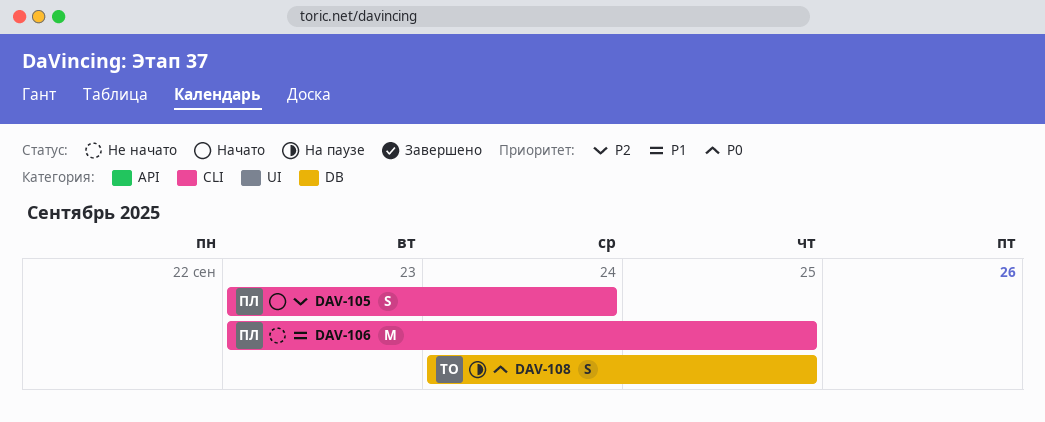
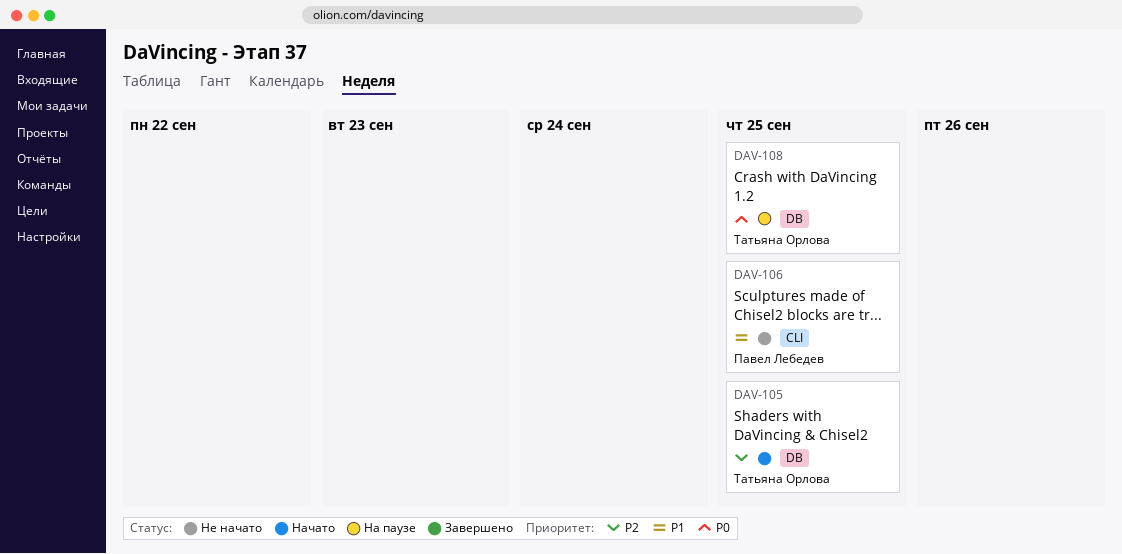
DAV-105, owner: Павел Лебедев -> Татьяна Орлова
DAV-105, label: CLI -> DB
DAV-105, due: Sep 24 -> Sep 25

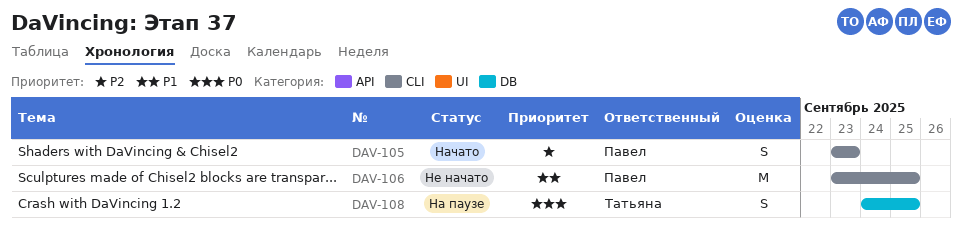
DAV-105, owner: Татьяна Орлова -> Павел Лебедев
DAV-105, label: DB -> CLI
DAV-105, due: Sep 25 -> Sep 23

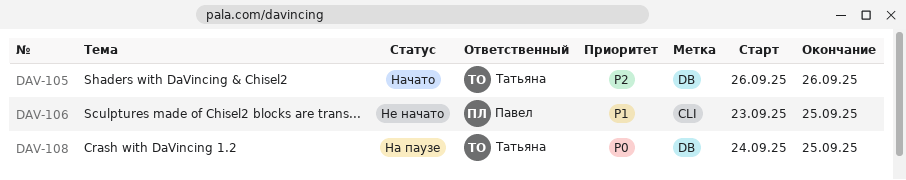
DAV-105, owner: Павел -> Татьяна
DAV-105, label: CLI -> DB
DAV-105, start: Sep 23 -> Sep 26
DAV-105, due: Sep 23 -> Sep 26

